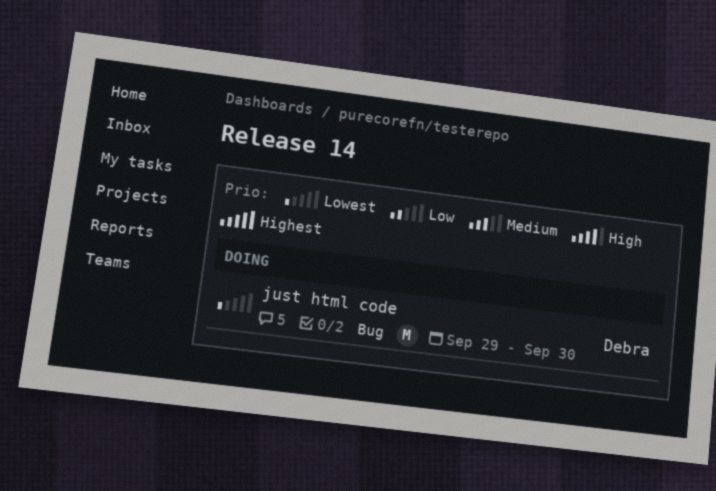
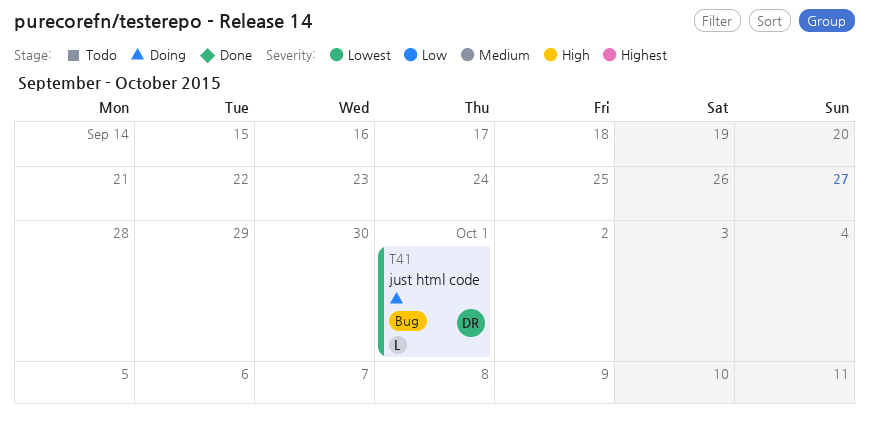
just html code, estimate: M -> L
just html code, due: Sep 30 -> Oct 1

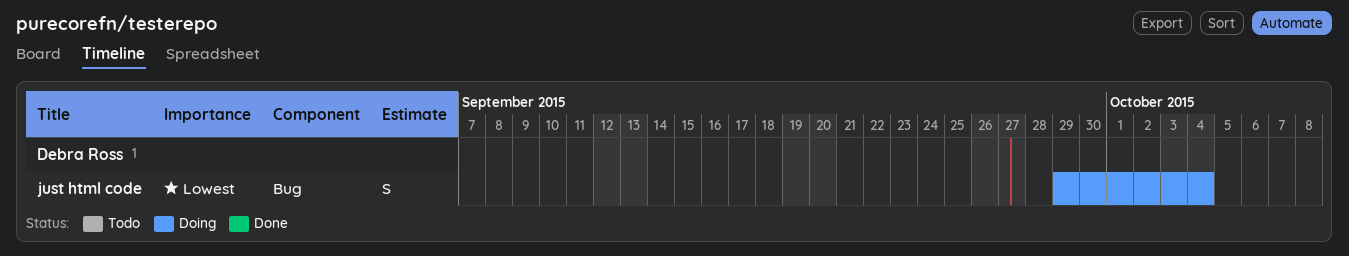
just html code, estimate: L -> S
just html code, due: Oct 1 -> Oct 4

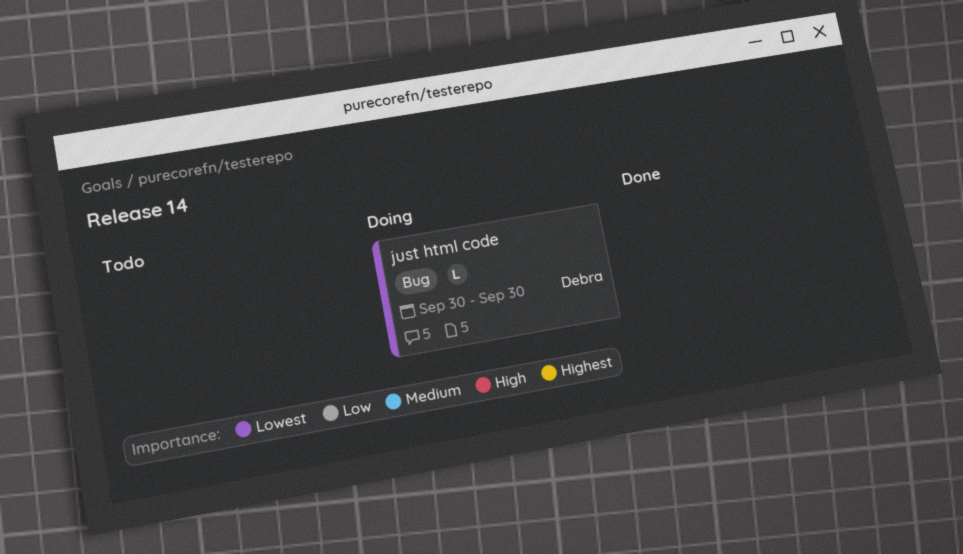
just html code, estimate: S -> L
just html code, start: Sep 29 -> Sep 30
just html code, due: Oct 4 -> Sep 30

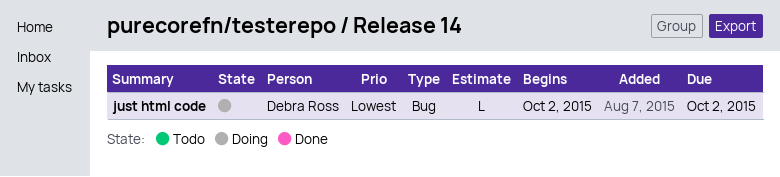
just html code, start: Sep 30 -> Oct 2
just html code, due: Sep 30 -> Oct 2

